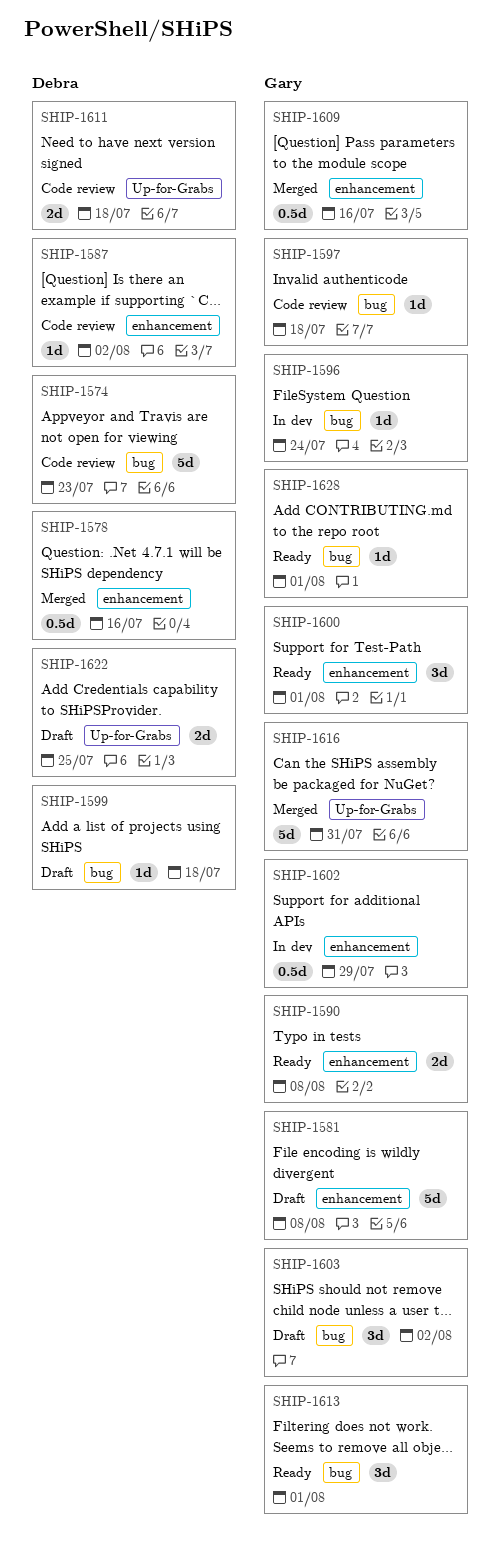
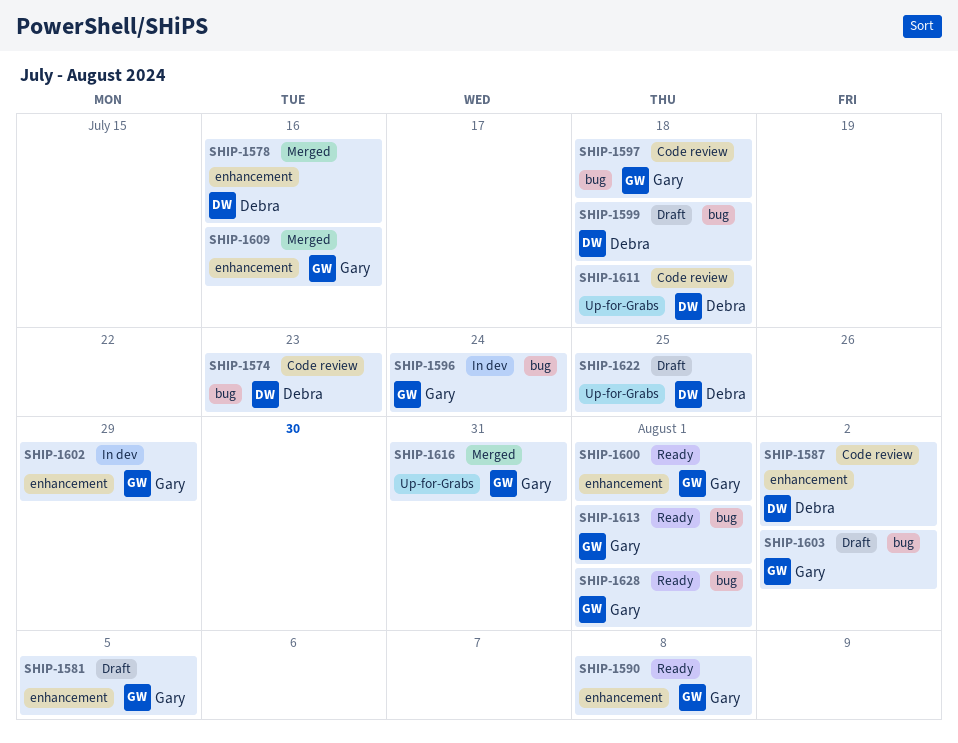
SHIP-1581, due: Aug 8 -> Aug 5

